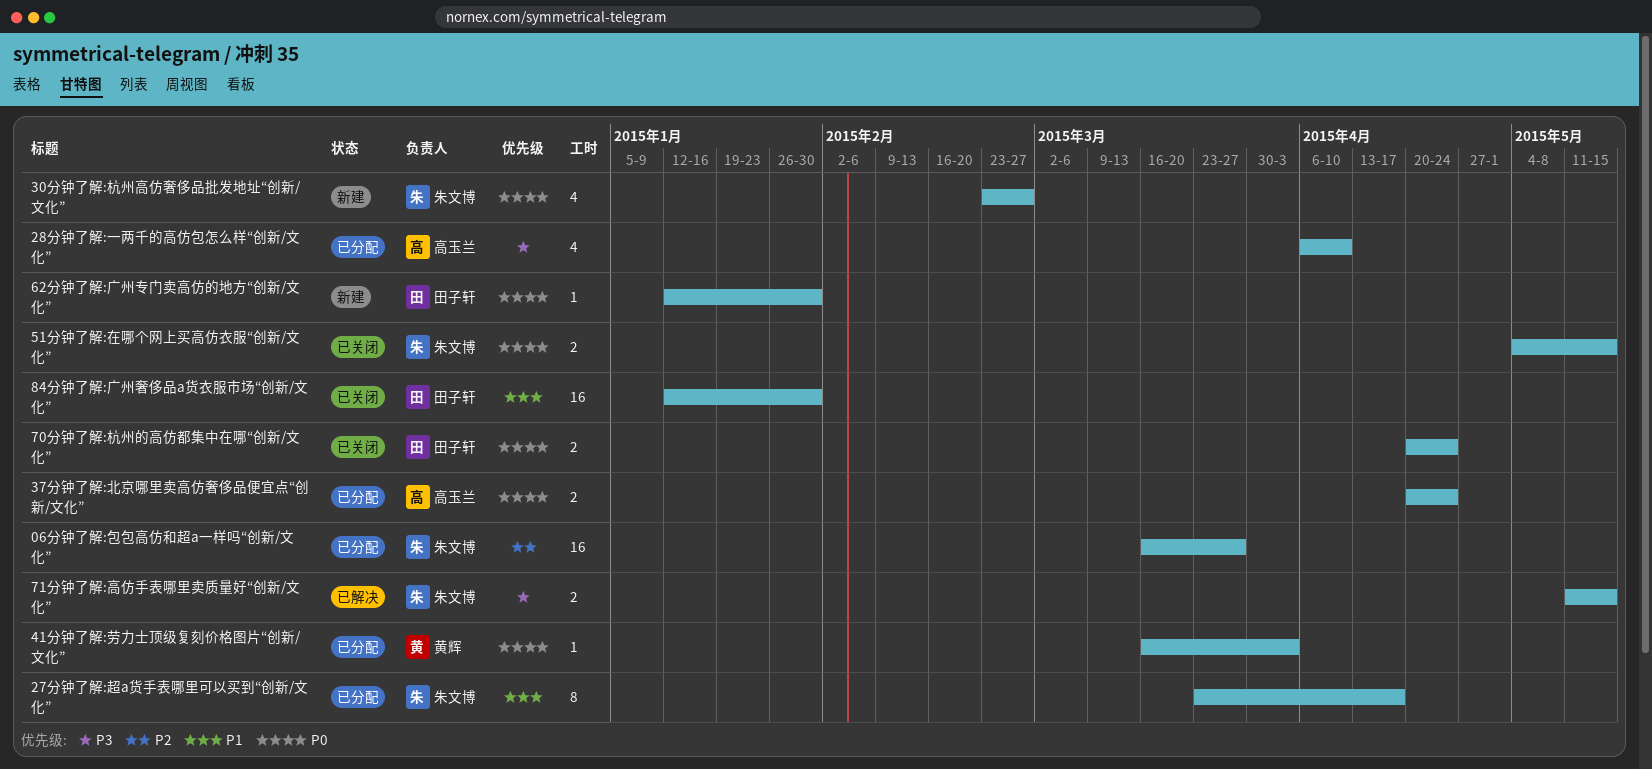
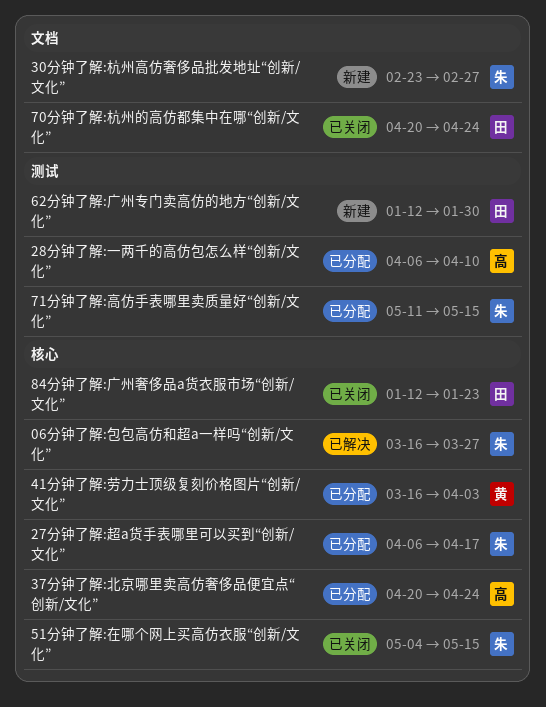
06分钟了解:包包高仿和超a一样吗“创新/文化”, status: 已分配 -> 已解决
27分钟了解:超a货手表哪里可以买到“创新/文化”, start: Mar 23 -> Apr 6
71分钟了解:高仿手表哪里卖质量好“创新/文化”, status: 已解决 -> 已分配
84分钟了解:广州奢侈品a货衣服市场“创新/文化”, due: Jan 30 -> Jan 23

